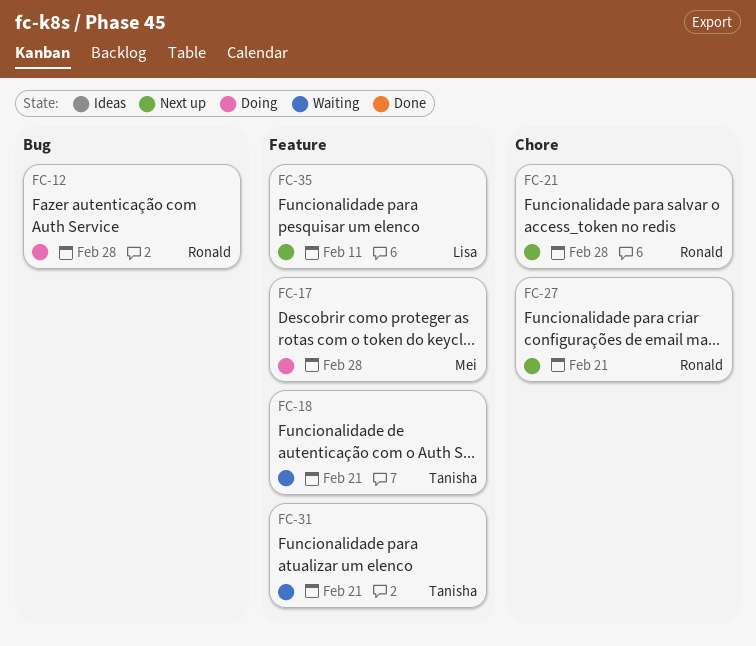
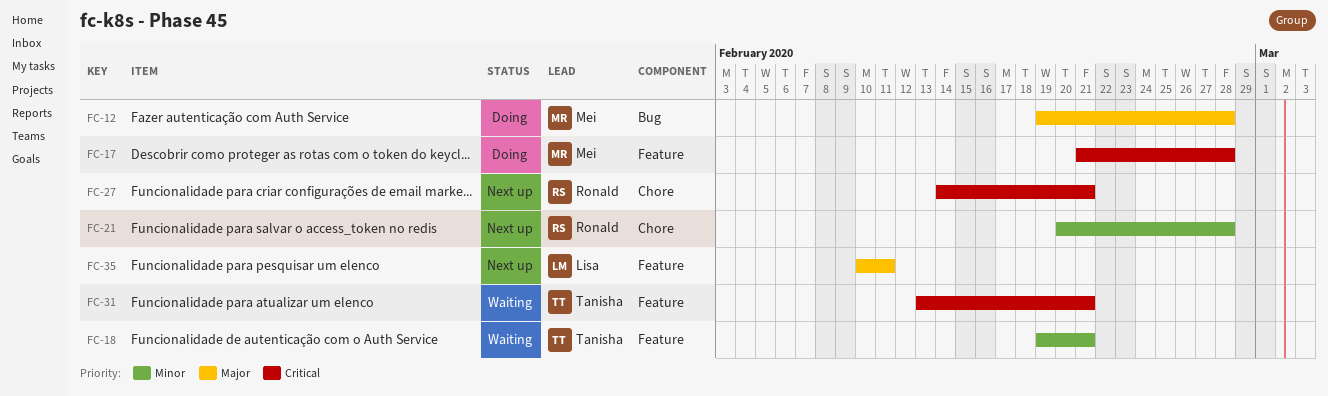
FC-12, owner: Ronald -> Mei

